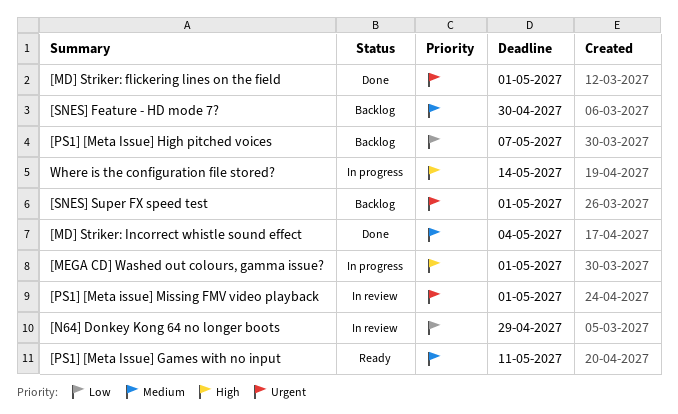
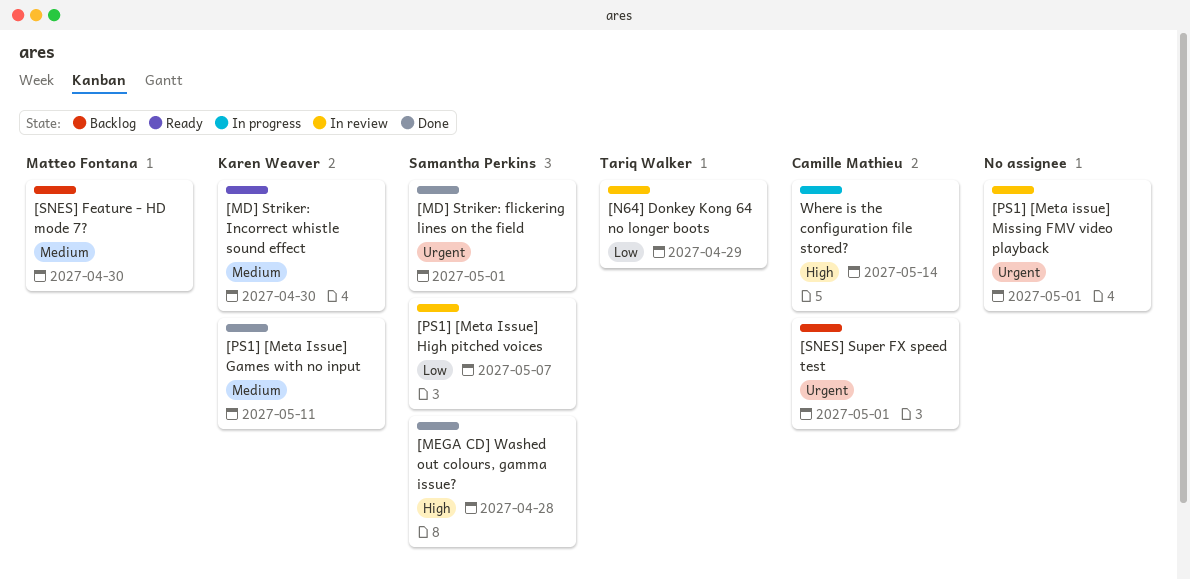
[MD] Striker: Incorrect whistle sound effect, status: Done -> Ready
[MD] Striker: Incorrect whistle sound effect, due: May 4 -> Apr 30
[MEGA CD] Washed out colours, gamma issue?, status: In progress -> Done
[MEGA CD] Washed out colours, gamma issue?, due: May 1 -> Apr 28
[PS1] [Meta Issue] Games with no input, status: Ready -> Done
[PS1] [Meta Issue] High pitched voices, status: Backlog -> In review

